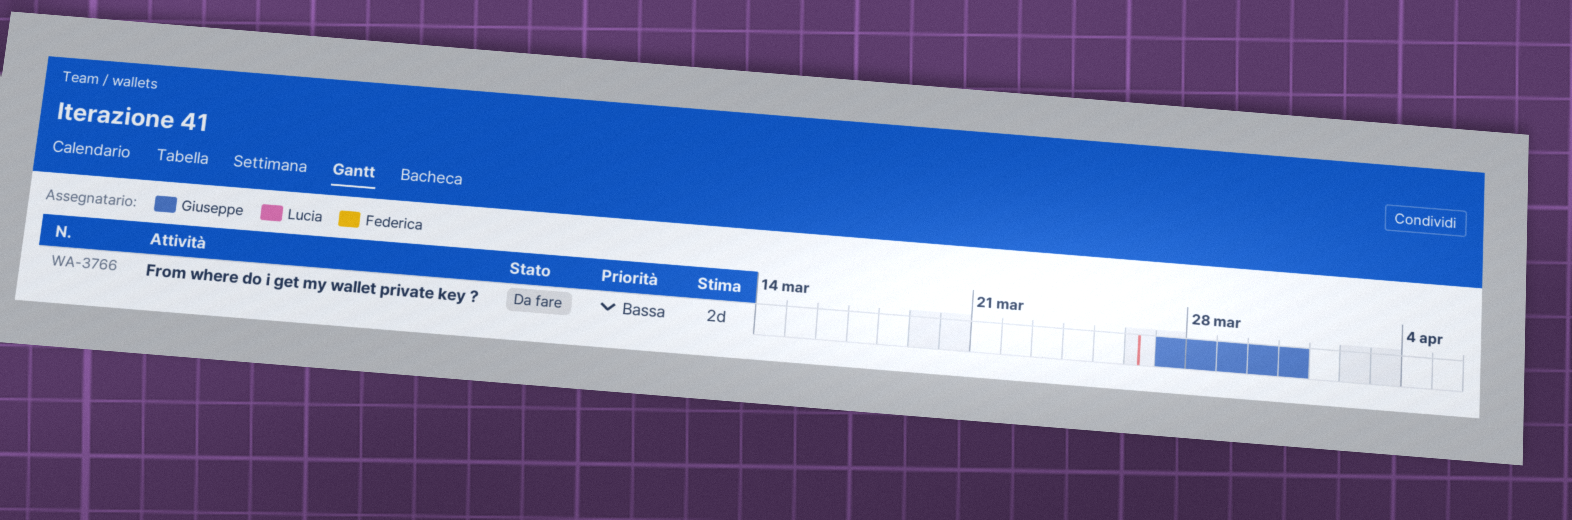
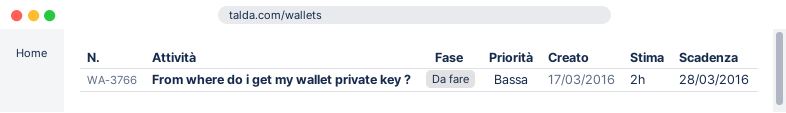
WA-3766, estimate: 2d -> 2h
WA-3766, due: Mar 31 -> Mar 28

